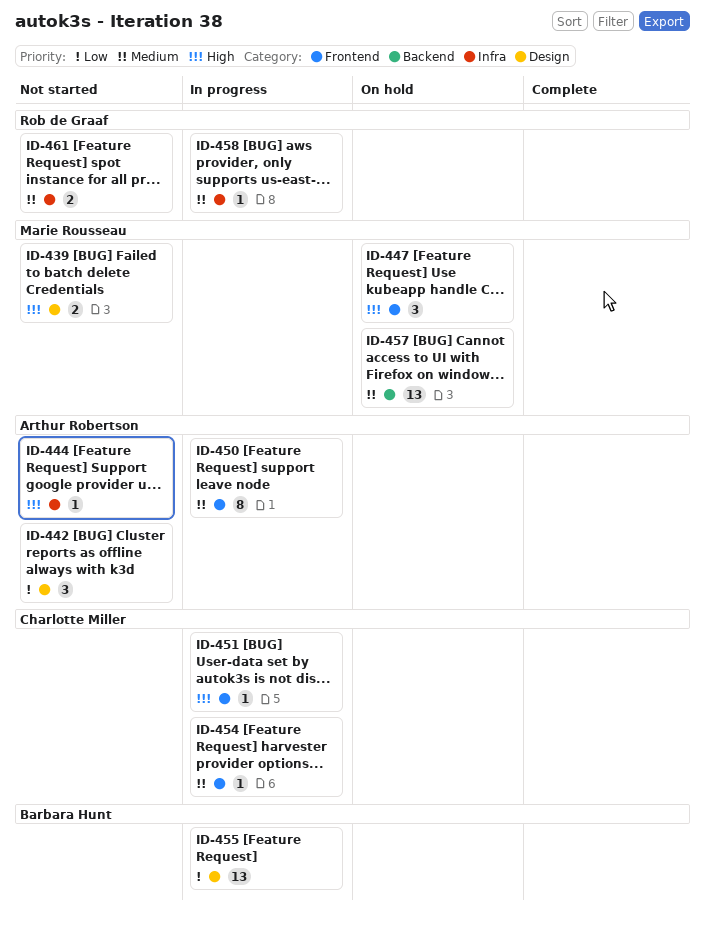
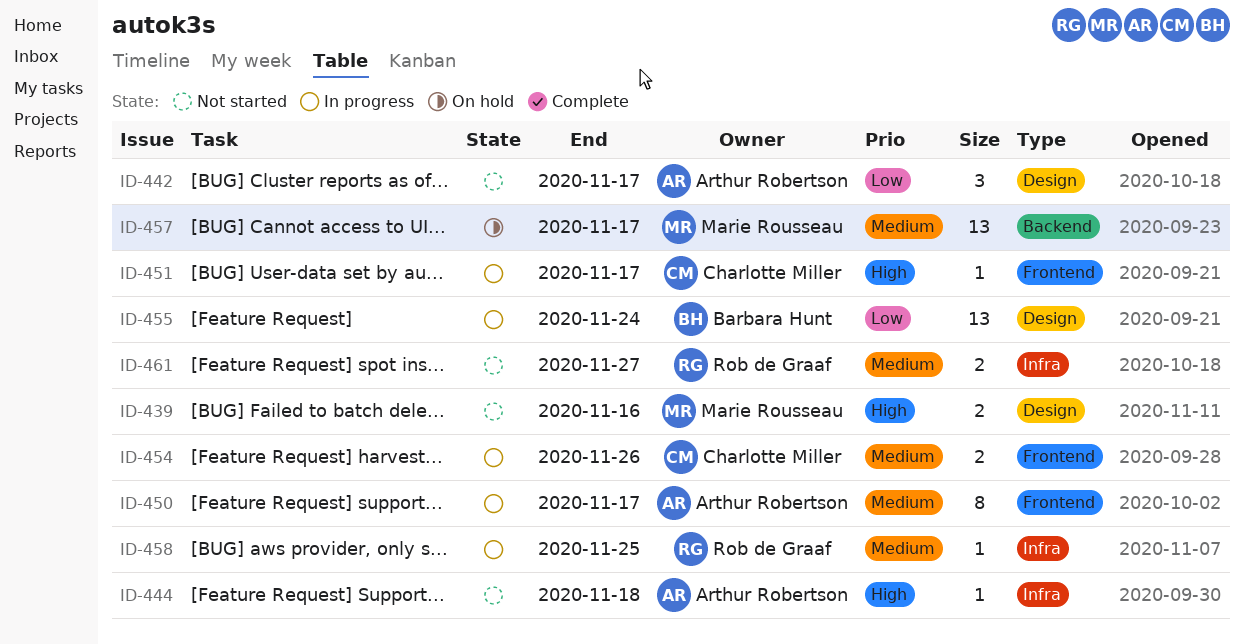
ID-447: present -> none
ID-454, estimate: 1 -> 2

